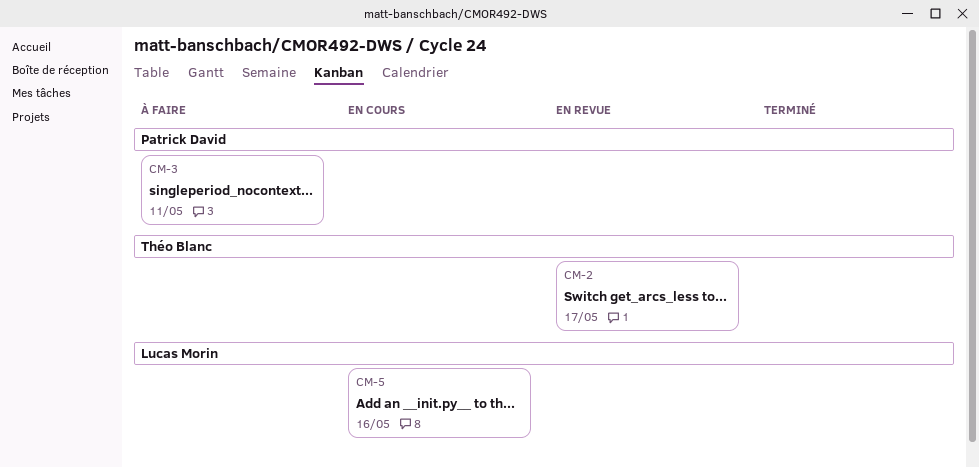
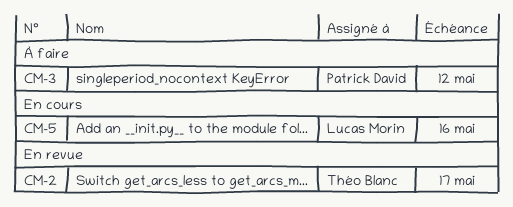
CM-3, due: May 11 -> May 12

